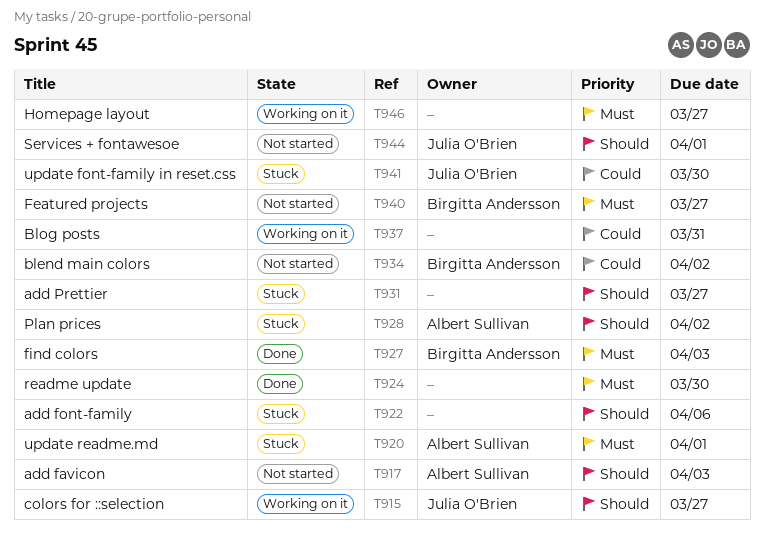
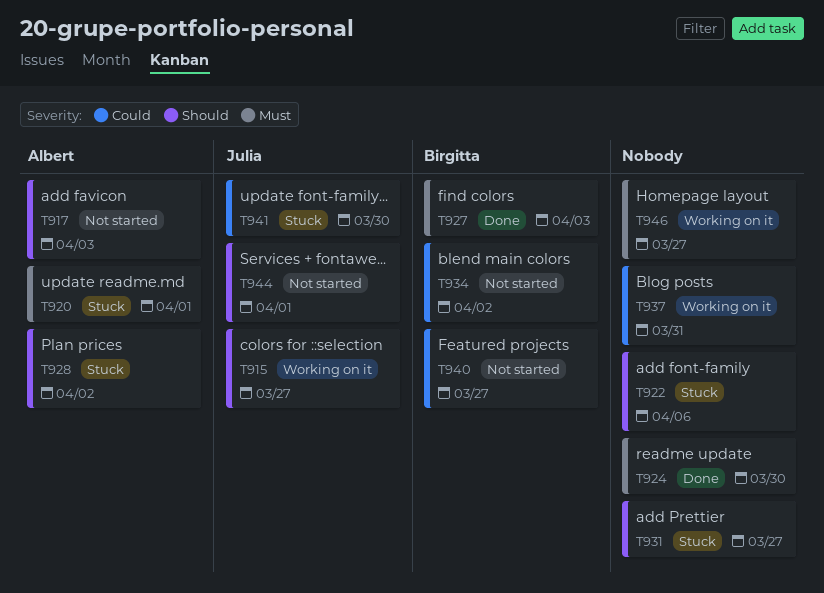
T940, priority: Must -> Could

